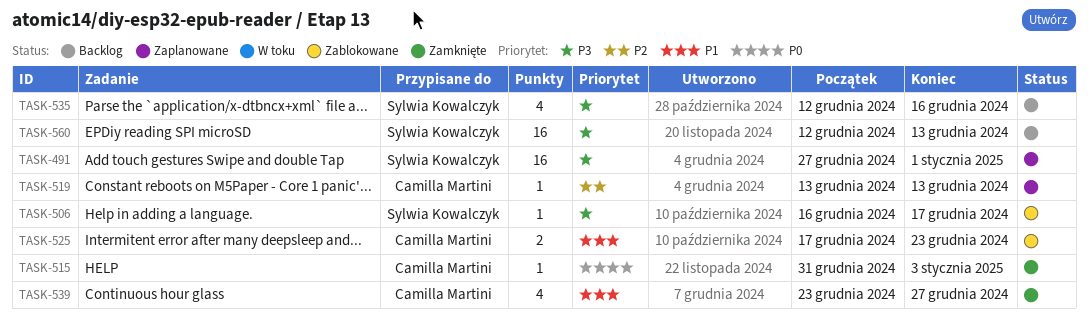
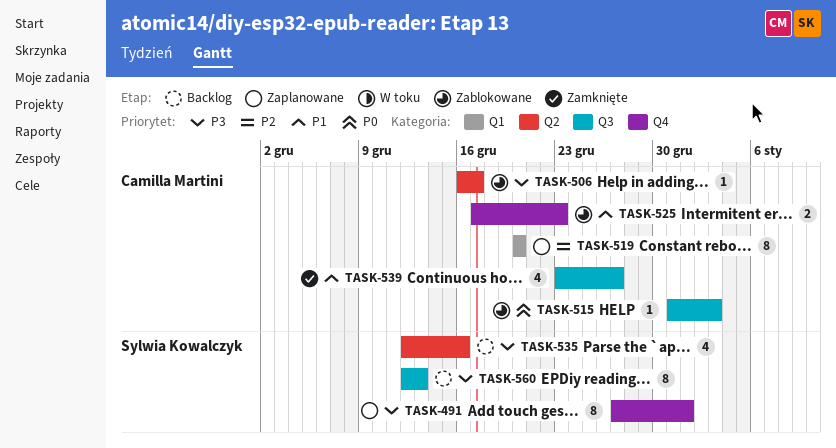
TASK-491, estimate: 16 -> 8
TASK-506, owner: Sylwia Kowalczyk -> Camilla Martini
TASK-515, status: Zamknięte -> Zablokowane
TASK-519, estimate: 1 -> 8
TASK-519, start: Dec 13 -> Dec 20
TASK-519, due: Dec 13 -> Dec 20
TASK-560, estimate: 16 -> 8

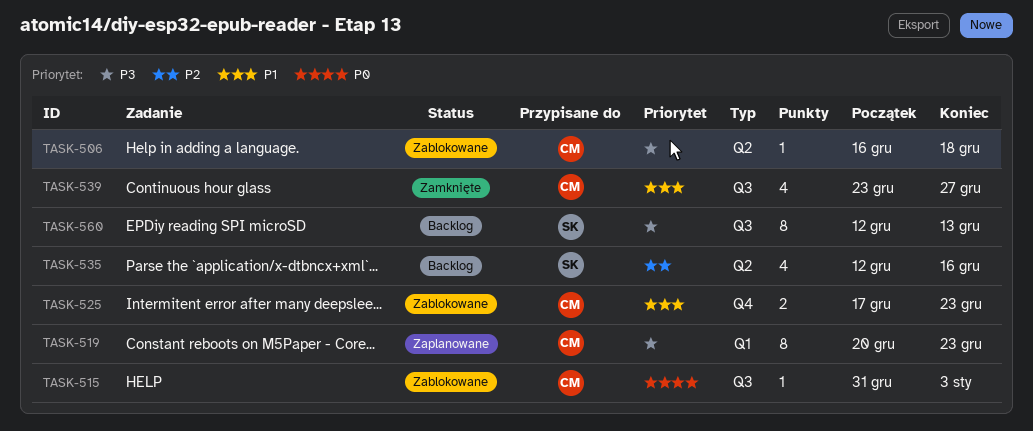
TASK-491: present -> none
TASK-506, due: Dec 17 -> Dec 18
TASK-519, priority: P2 -> P3
TASK-519, due: Dec 20 -> Dec 23
TASK-535, priority: P3 -> P2

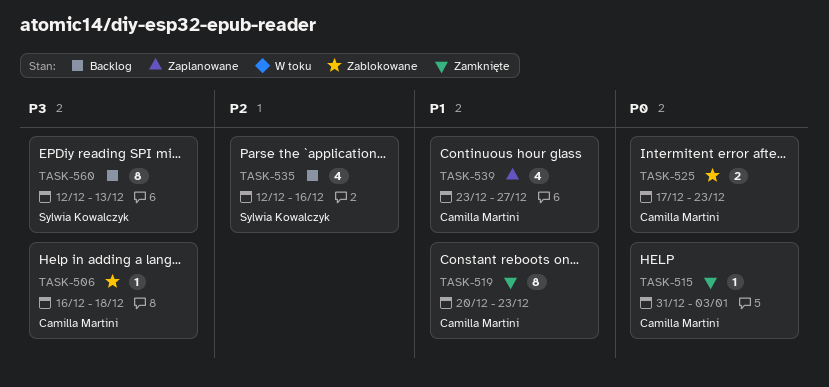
TASK-515, status: Zablokowane -> Zamknięte
TASK-519, status: Zaplanowane -> Zamknięte
TASK-519, priority: P3 -> P1
TASK-525, priority: P1 -> P0
TASK-539, status: Zamknięte -> Zaplanowane

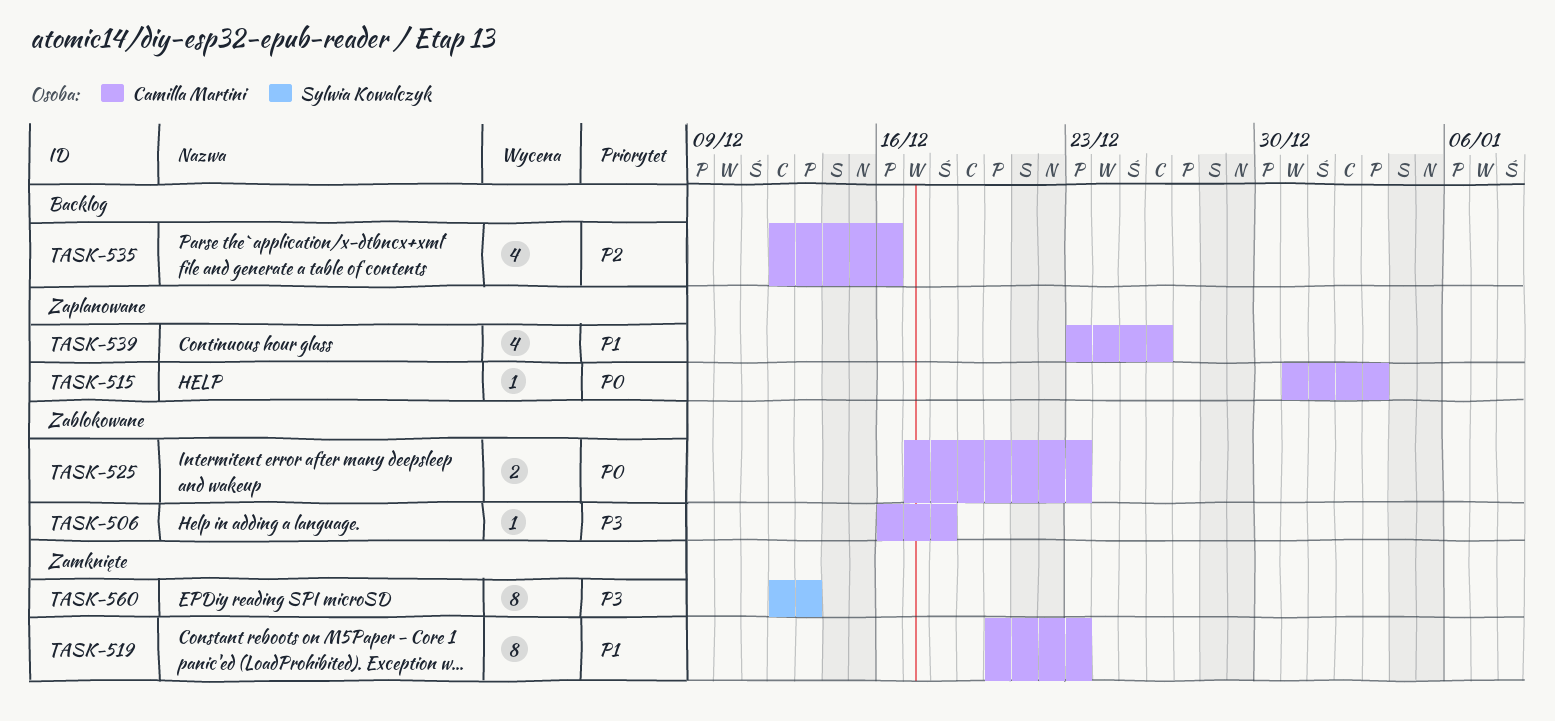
TASK-515, status: Zamknięte -> Zaplanowane
TASK-535, owner: Sylwia Kowalczyk -> Camilla Martini
TASK-539, due: Dec 27 -> Dec 26
TASK-560, status: Backlog -> Zamknięte

